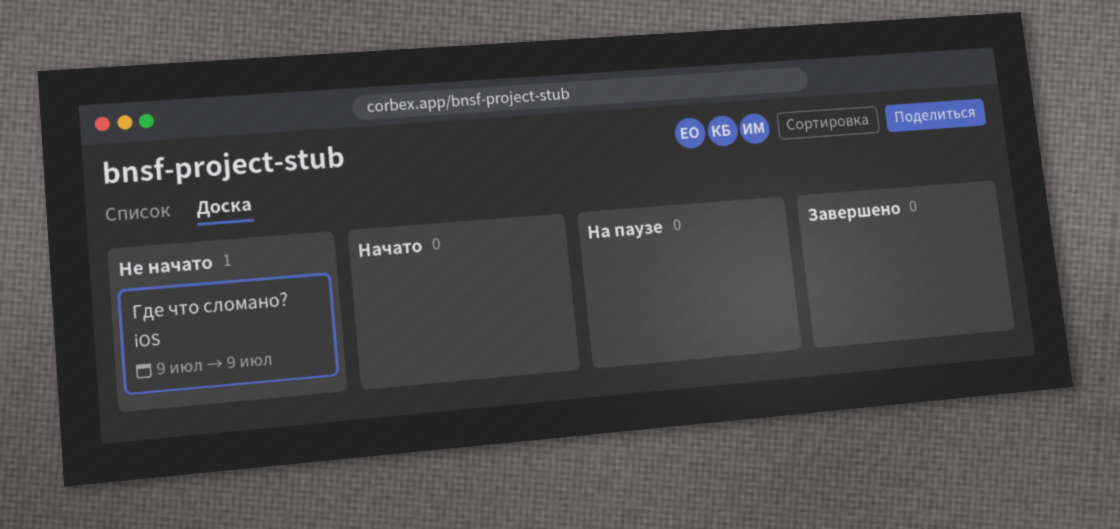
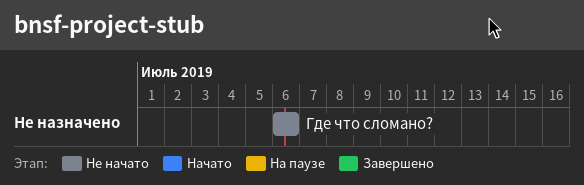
Где что сломано?, start: Jul 9 -> Jul 6
Где что сломано?, due: Jul 9 -> Jul 6

